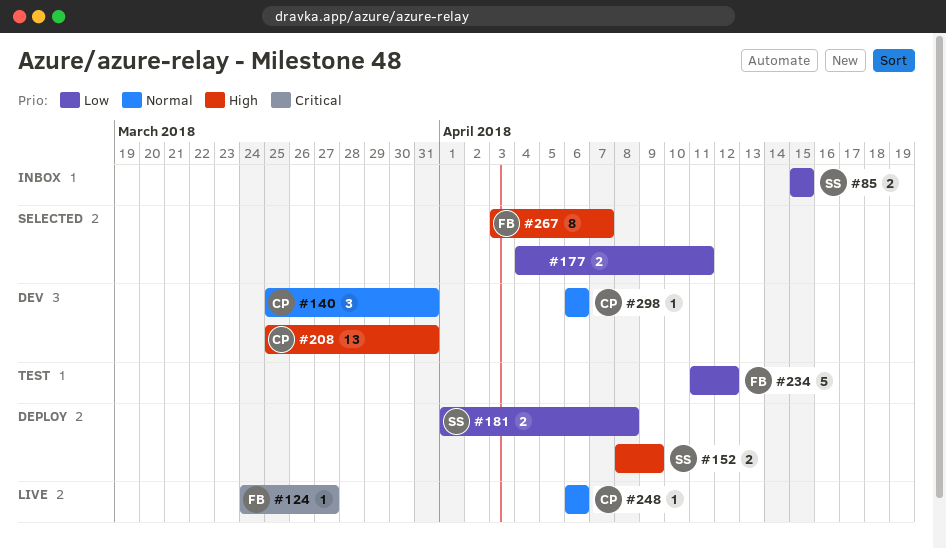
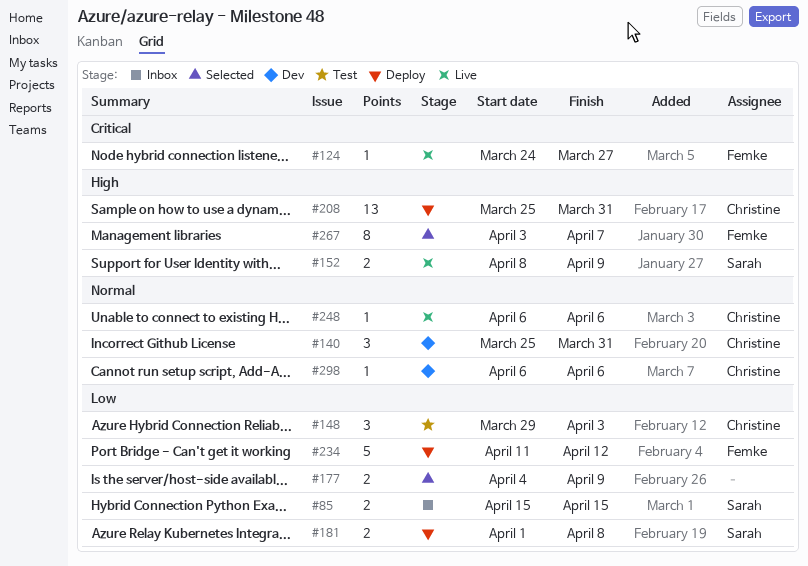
#148: none -> present
#152, status: Deploy -> Live
#177, due: Apr 11 -> Apr 9
#208, status: Dev -> Deploy
#234, status: Test -> Deploy

